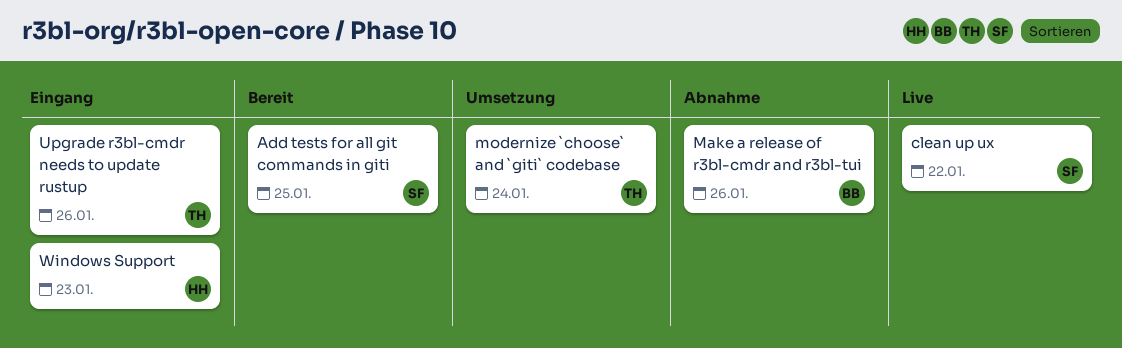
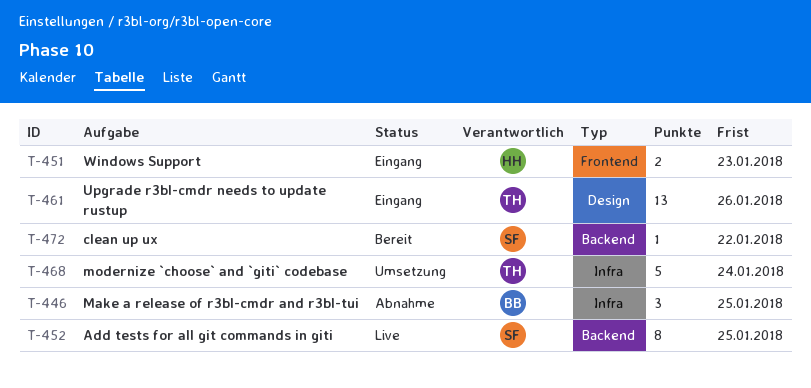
Add tests for all git commands in giti, status: Bereit -> Live
clean up ux, status: Live -> Bereit
Make a release of r3bl-cmdr and r3bl-tui, due: Jan 26 -> Jan 25

